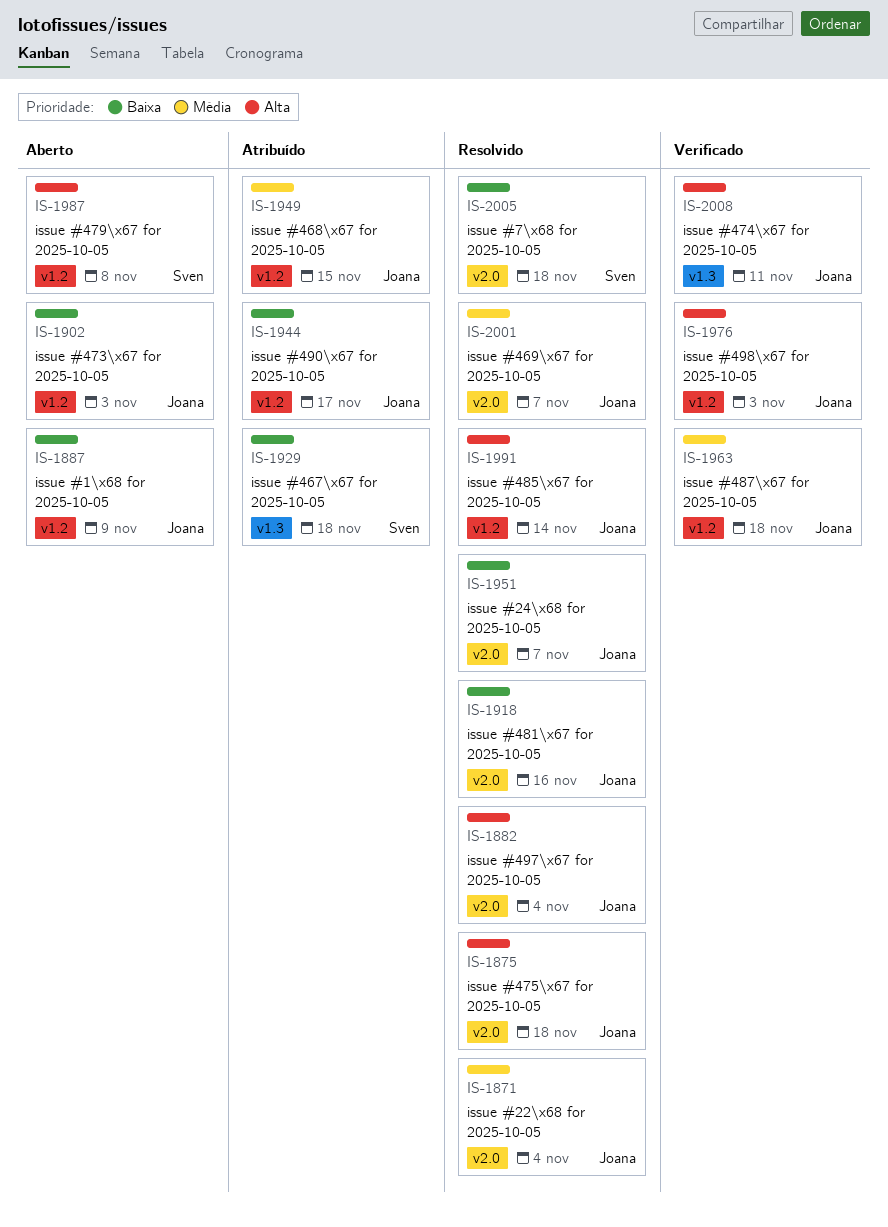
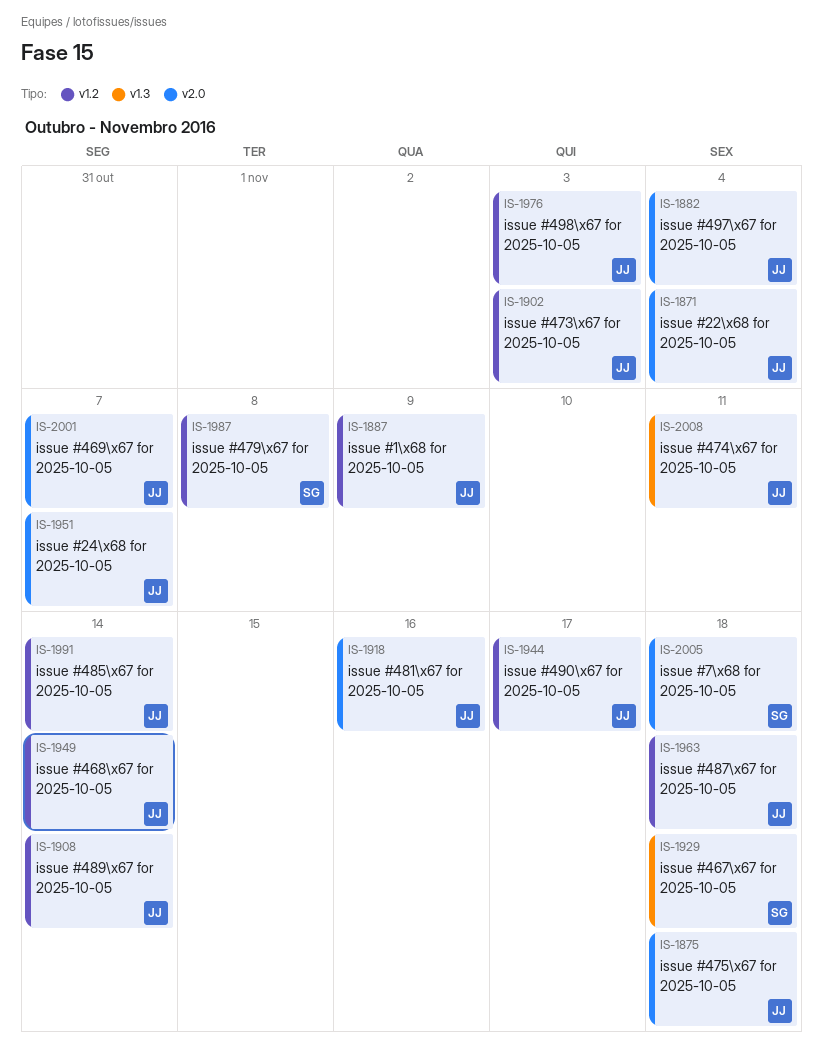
IS-1908: none -> present
IS-1949, due: Nov 15 -> Nov 14

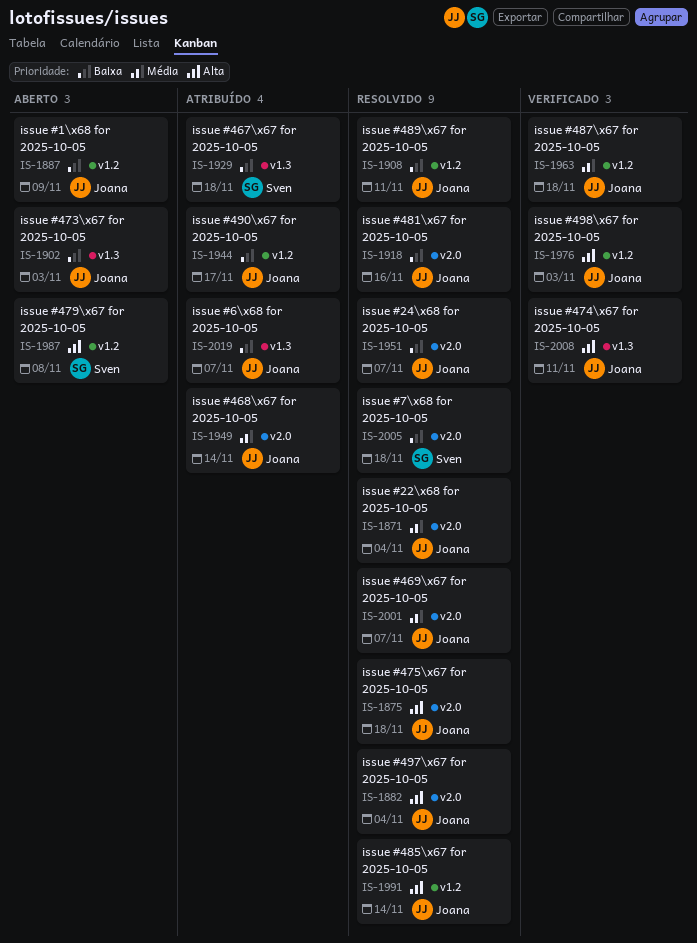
IS-1902, label: v1.2 -> v1.3
IS-1908, due: Nov 14 -> Nov 11
IS-1949, label: v1.2 -> v2.0
IS-2019: none -> present

